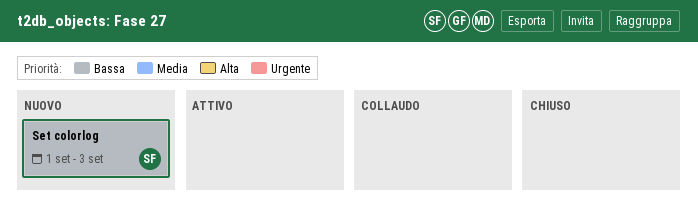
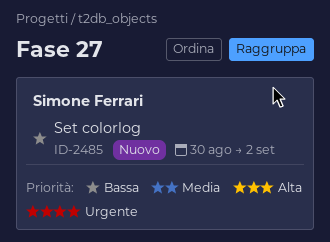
Set colorlog, start: Sep 1 -> Aug 30
Set colorlog, due: Sep 3 -> Sep 2

